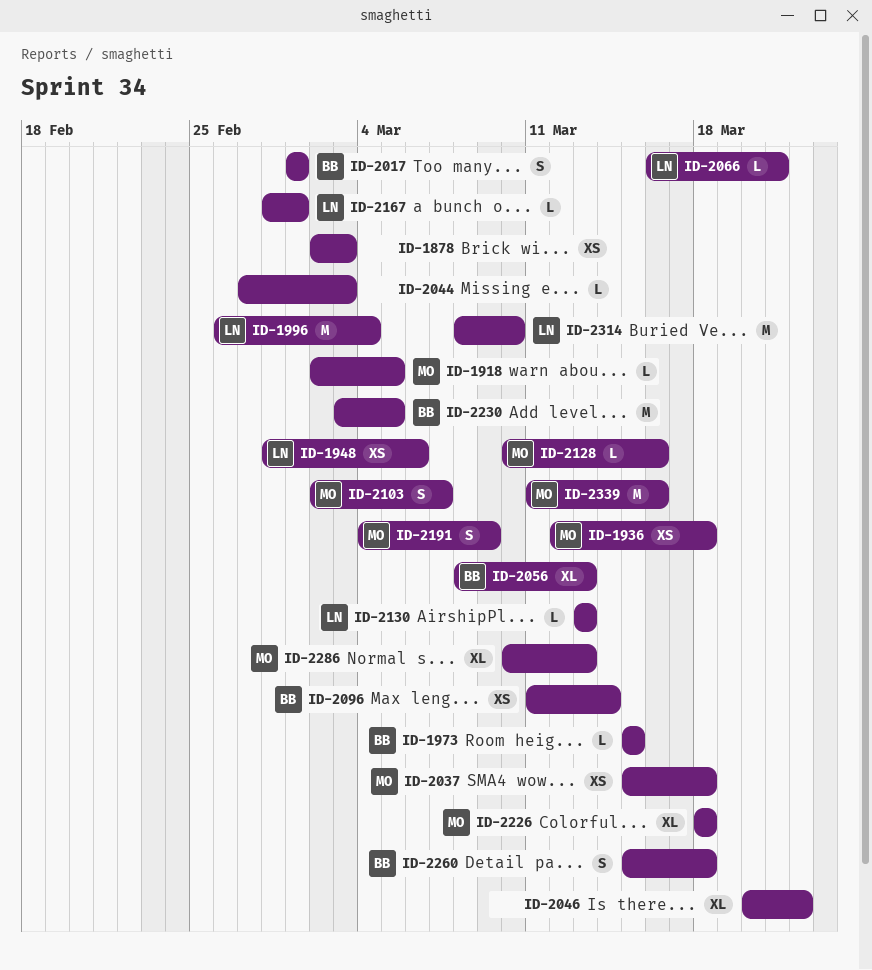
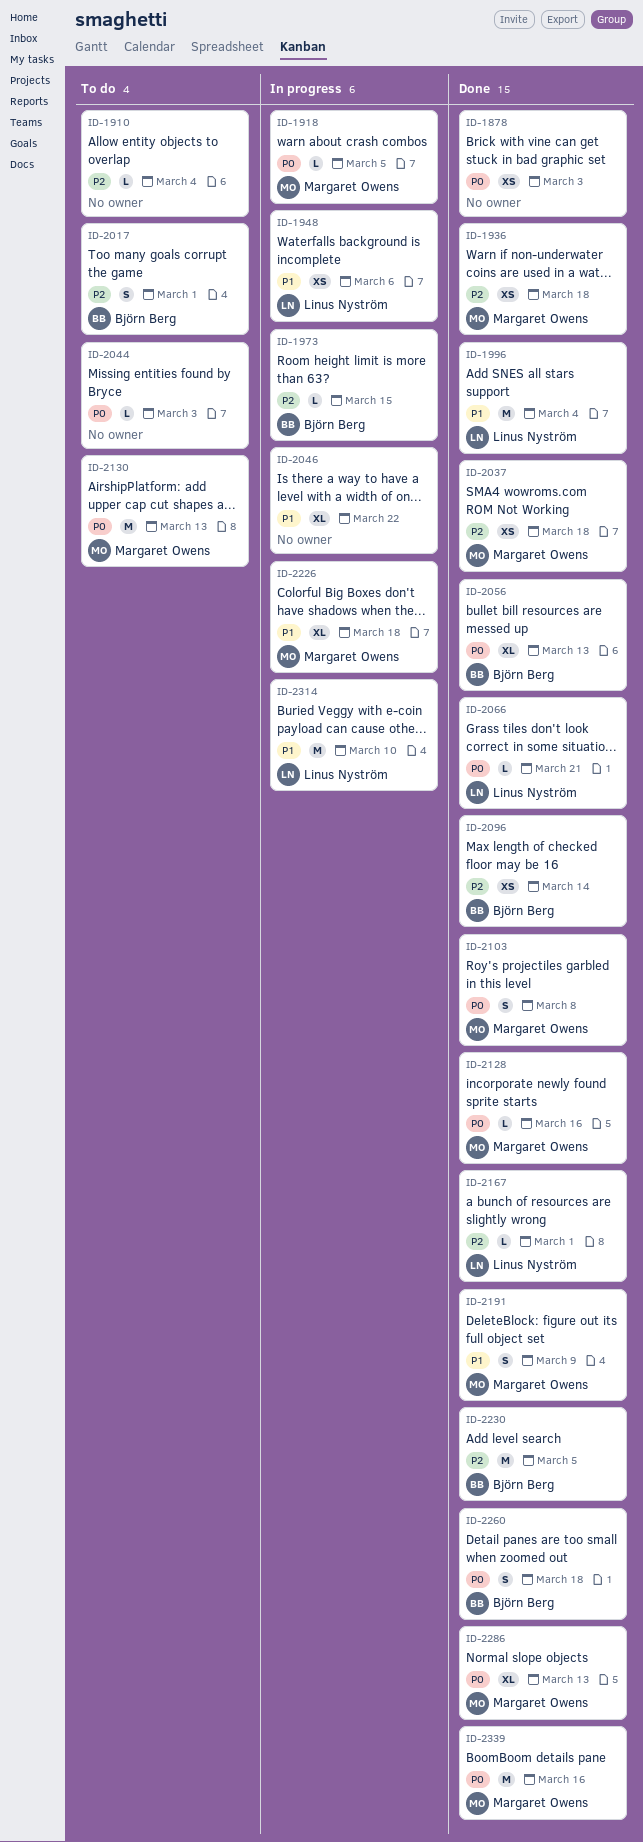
ID-1910: none -> present
ID-2103, due: Mar 7 -> Mar 8
ID-2130, owner: Linus Nyström -> Margaret Owens
ID-2130, estimate: L -> M

